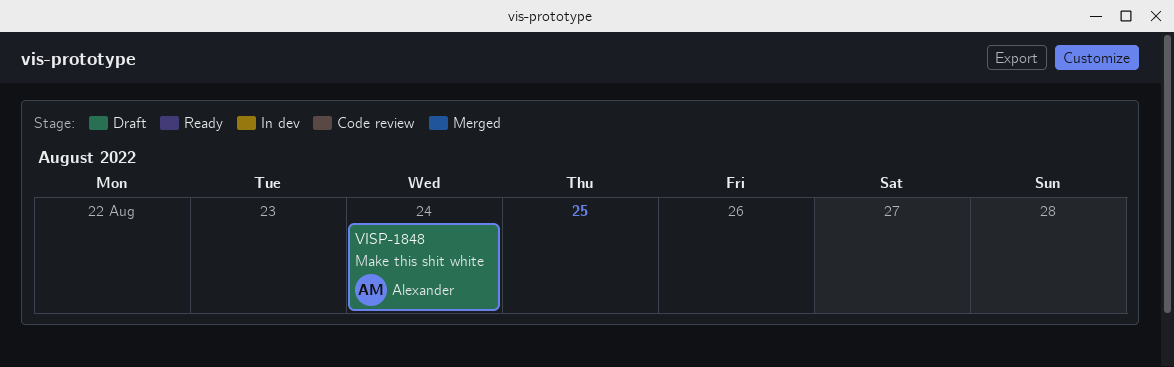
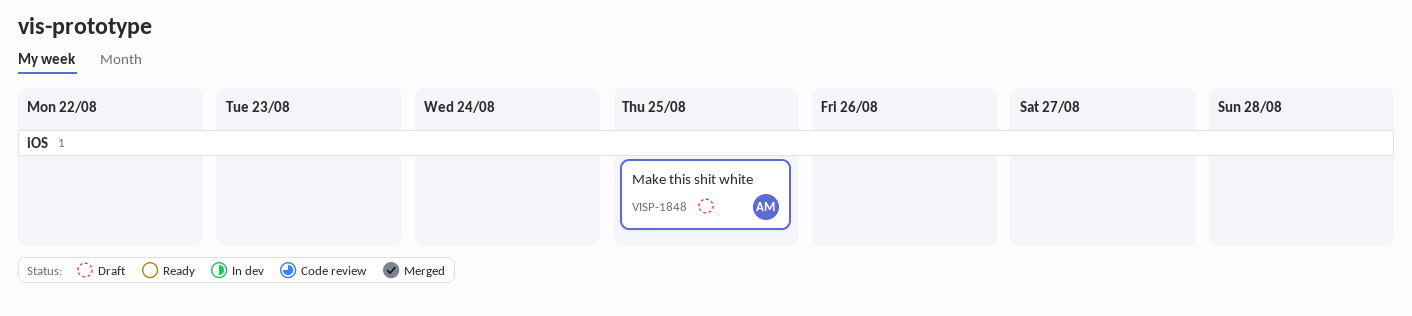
VISP-1848, due: Aug 24 -> Aug 25

